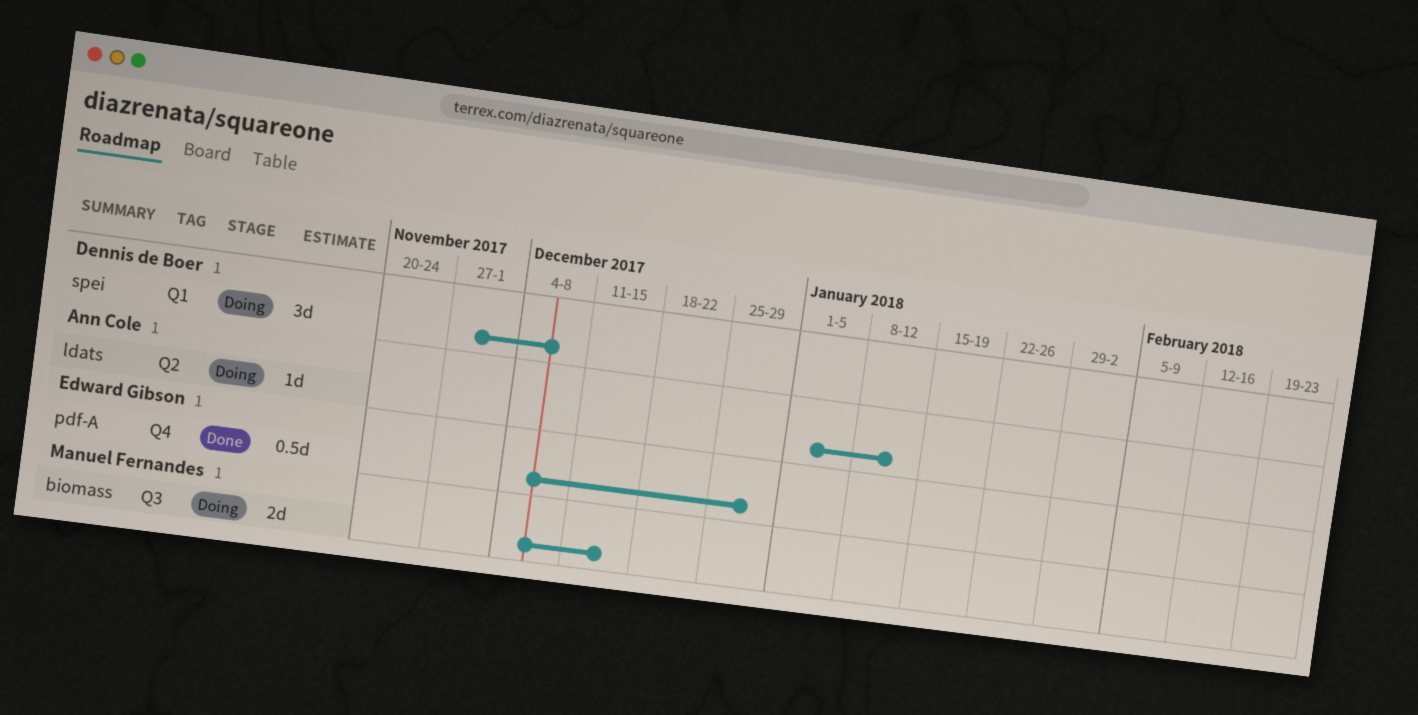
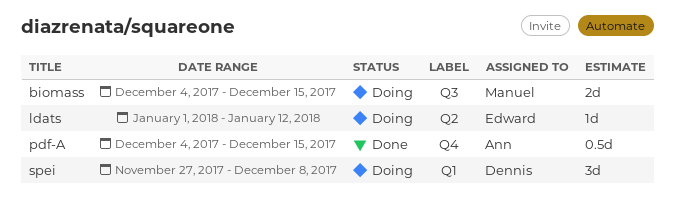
ldats, owner: Ann Cole -> Edward Gibson
pdf-A, owner: Edward Gibson -> Ann Cole
pdf-A, due: Dec 29 -> Dec 15

